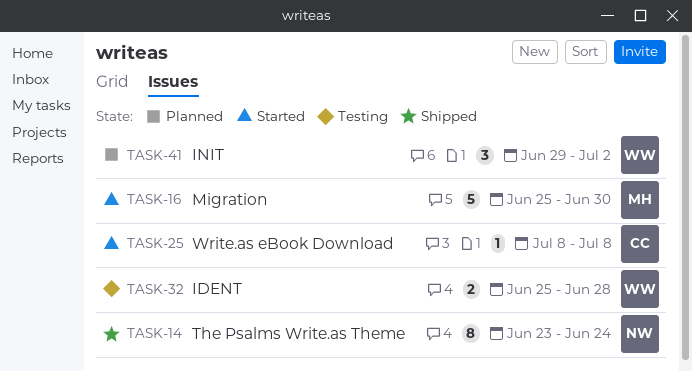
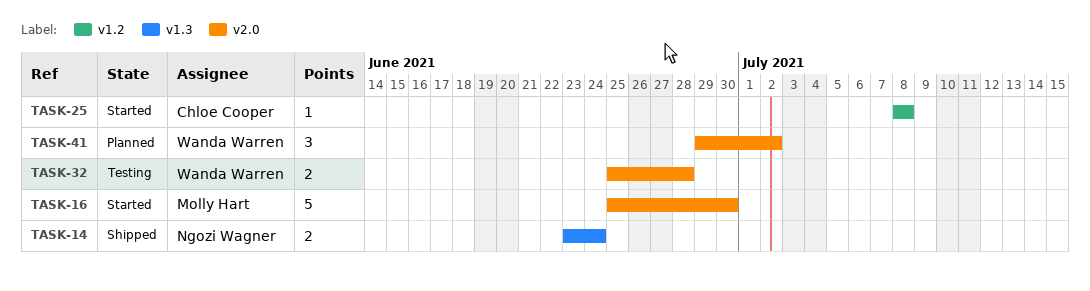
TASK-14, estimate: 8 -> 2

